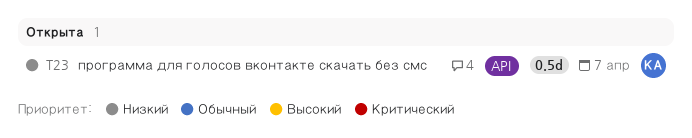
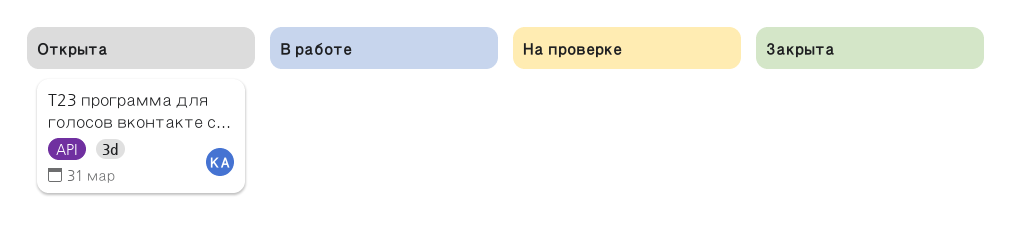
T23, estimate: 0.5d -> 3d
T23, due: Apr 7 -> Mar 31

